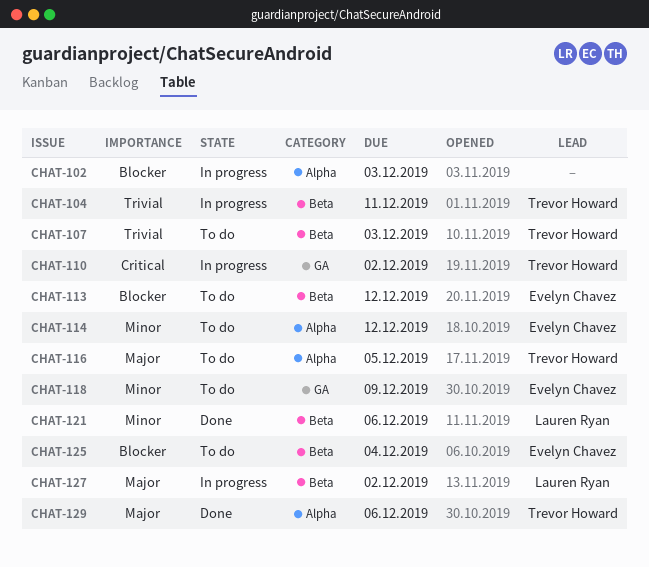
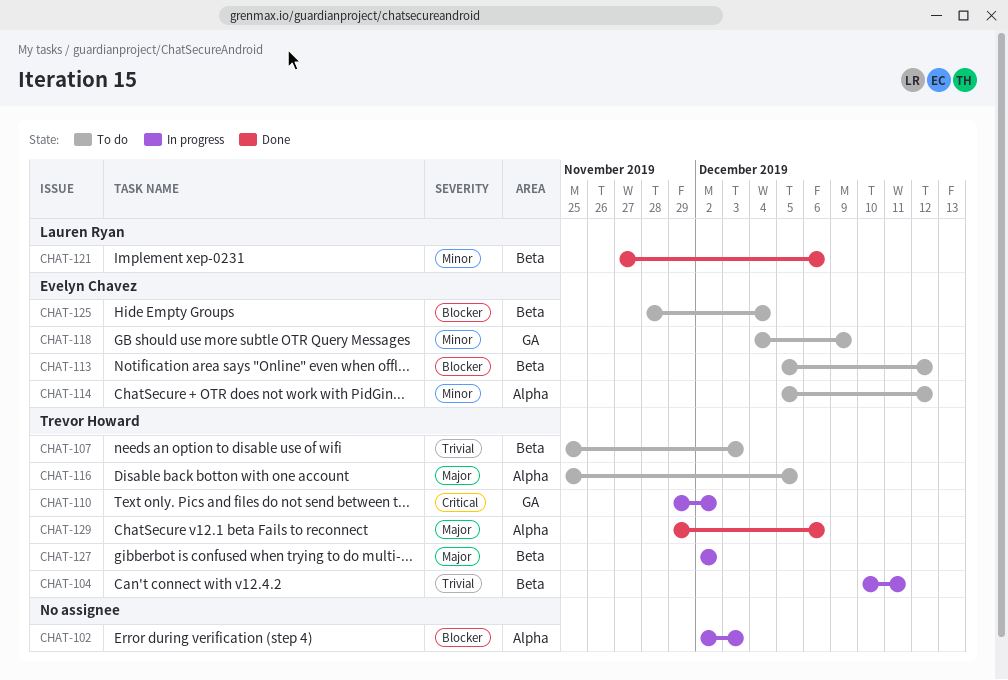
CHAT-127, owner: Lauren Ryan -> Trevor Howard

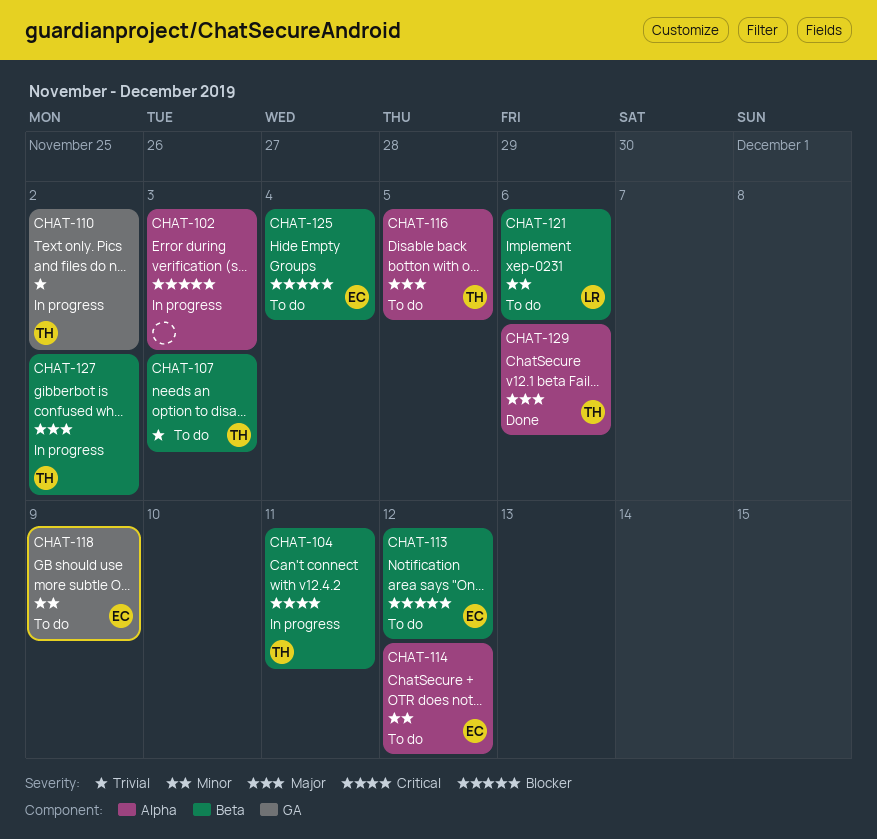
CHAT-104, priority: Trivial -> Critical
CHAT-110, priority: Critical -> Trivial
CHAT-121, status: Done -> To do

